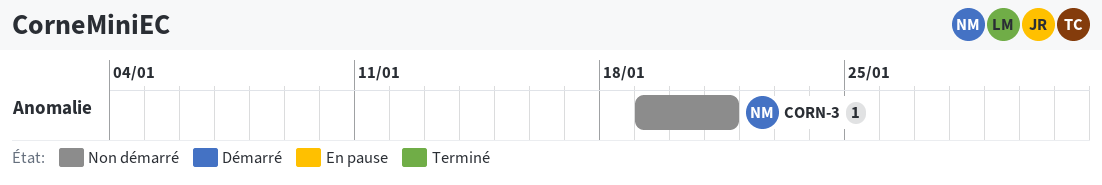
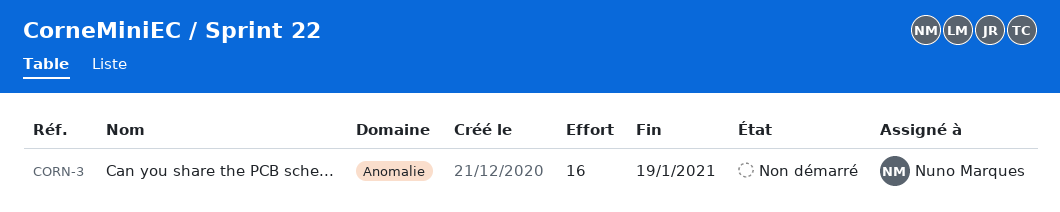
CORN-3, estimate: 1 -> 16
CORN-3, due: Jan 21 -> Jan 19

